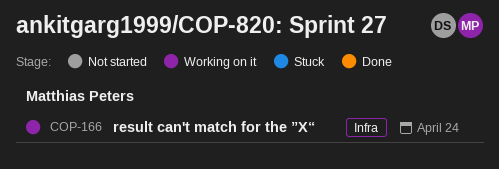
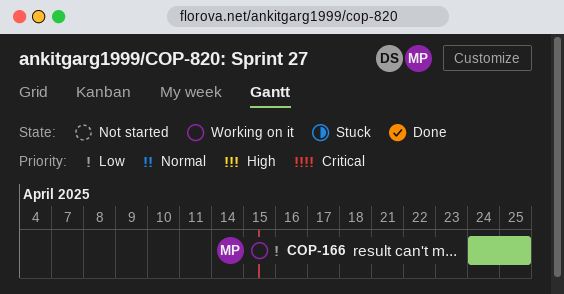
COP-166, due: Apr 24 -> Apr 25

